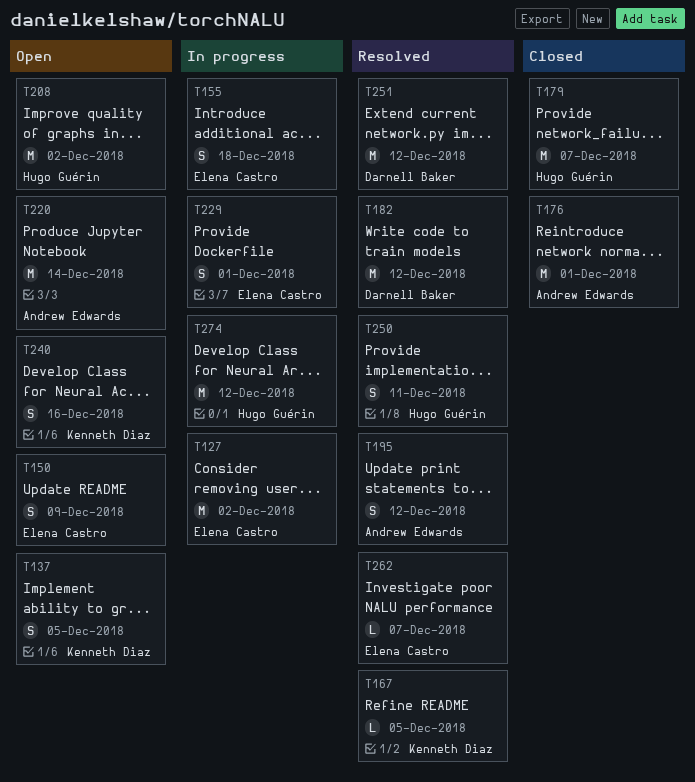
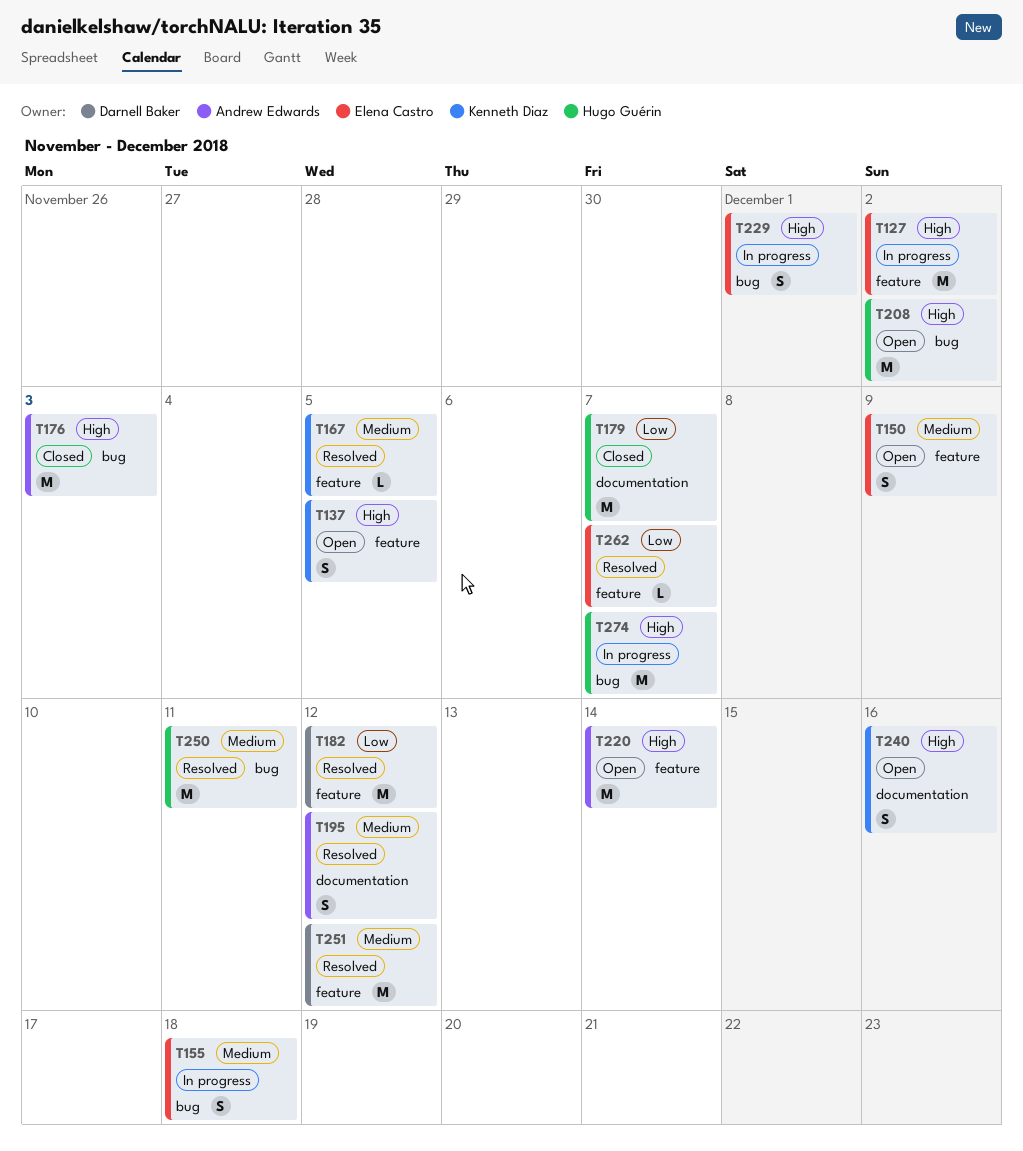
T176, due: Dec 1 -> Dec 3
T250, estimate: S -> M
T274, due: Dec 12 -> Dec 7

